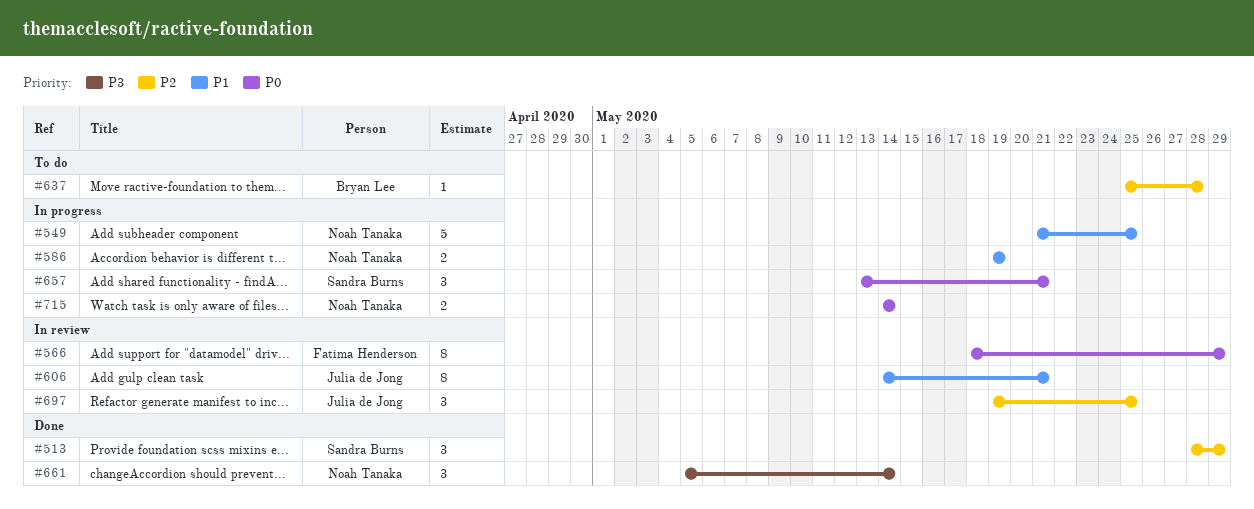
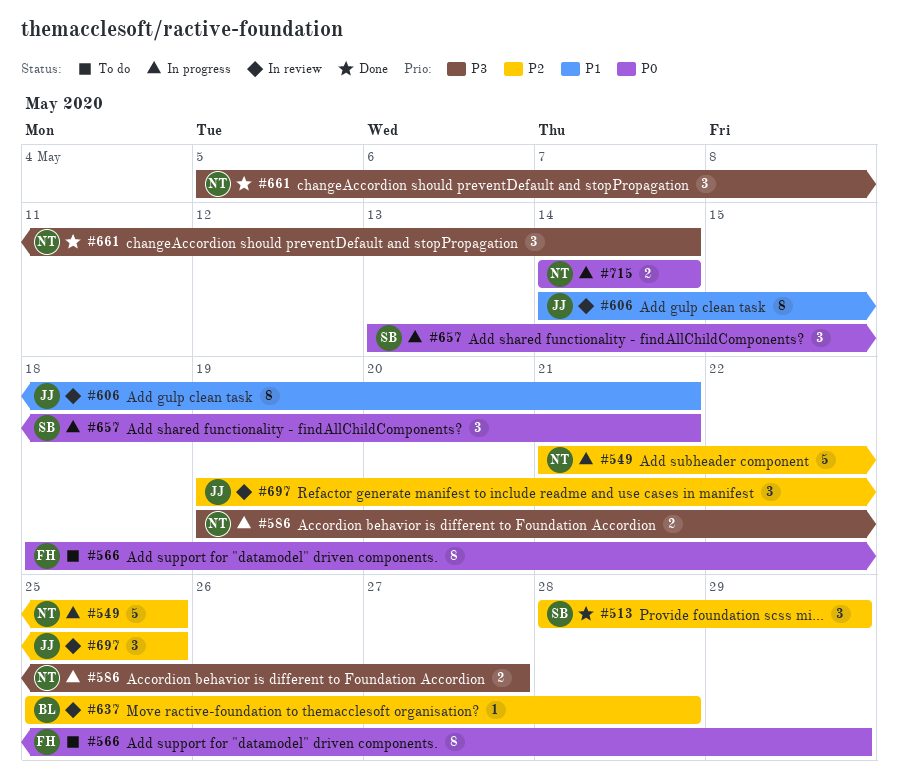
#549, priority: P1 -> P2
#566, status: In review -> To do
#586, priority: P1 -> P3
#586, due: May 19 -> May 27
#637, status: To do -> In review

